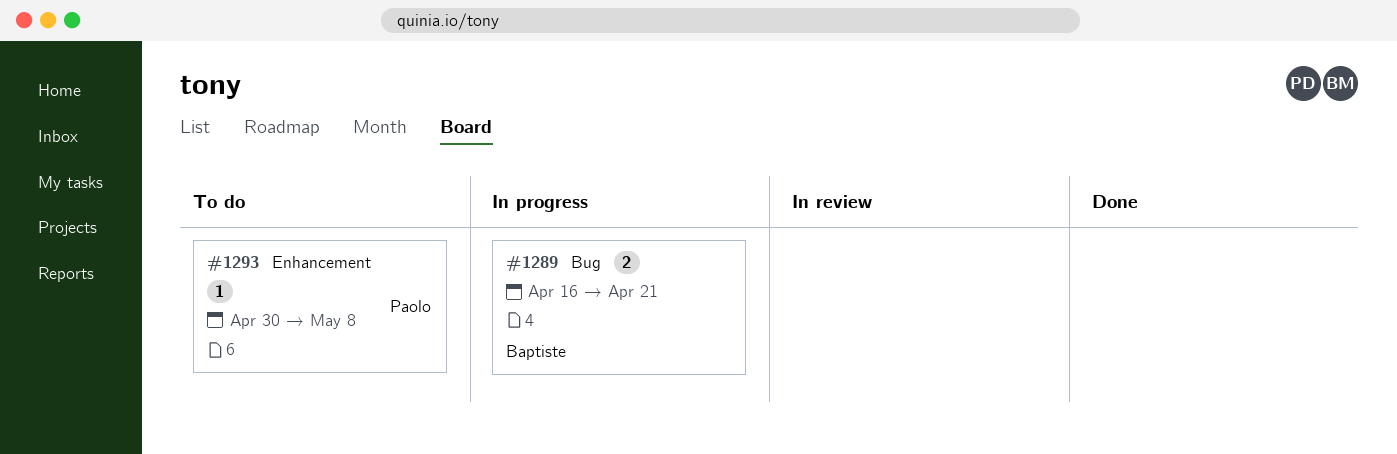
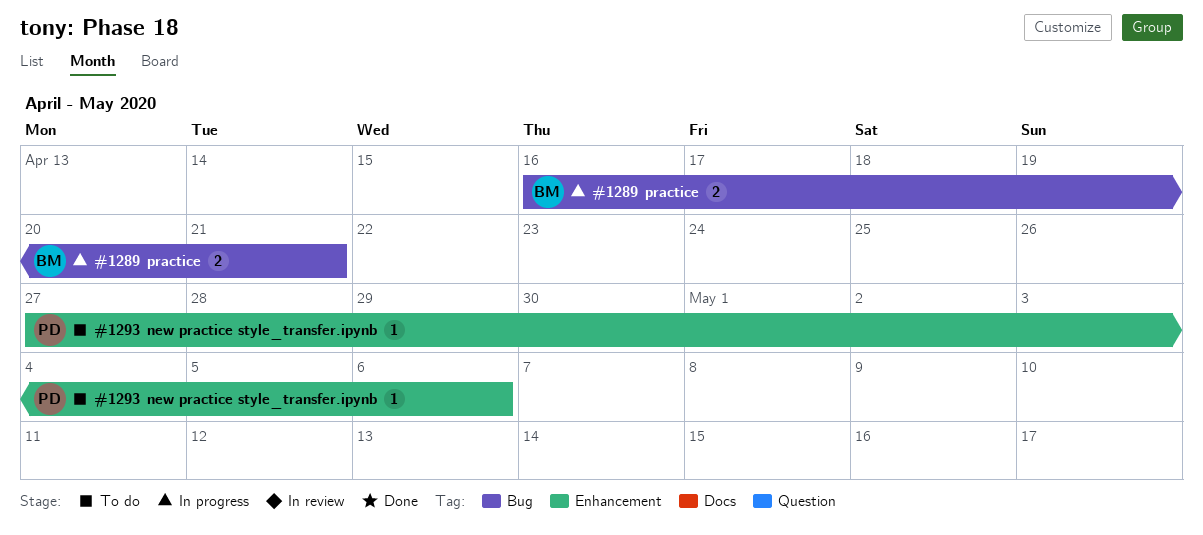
#1293, start: Apr 30 -> Apr 27
#1293, due: May 8 -> May 6

